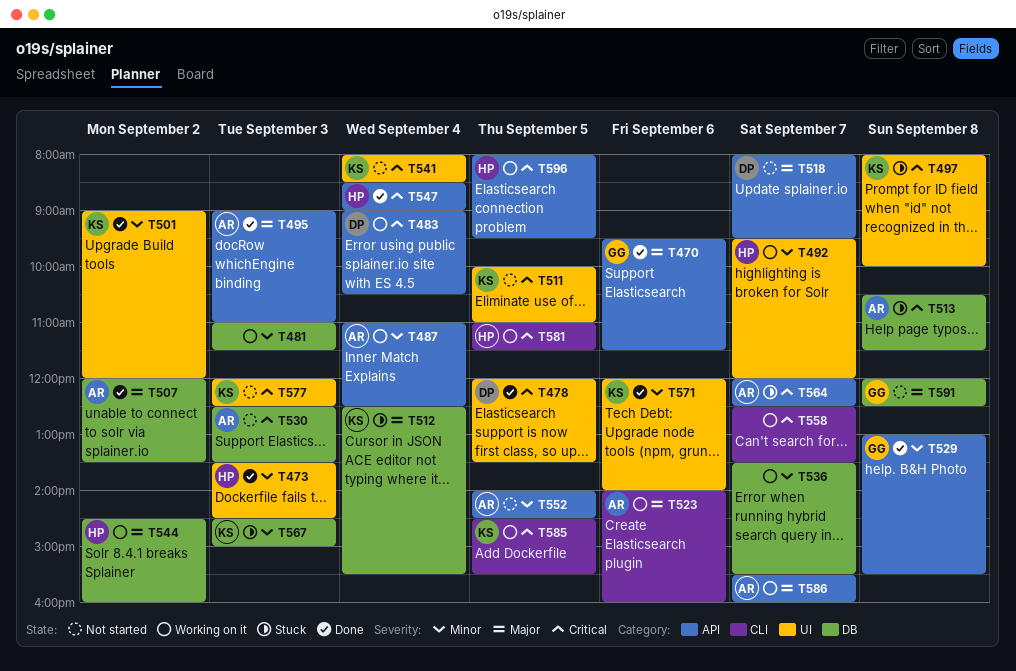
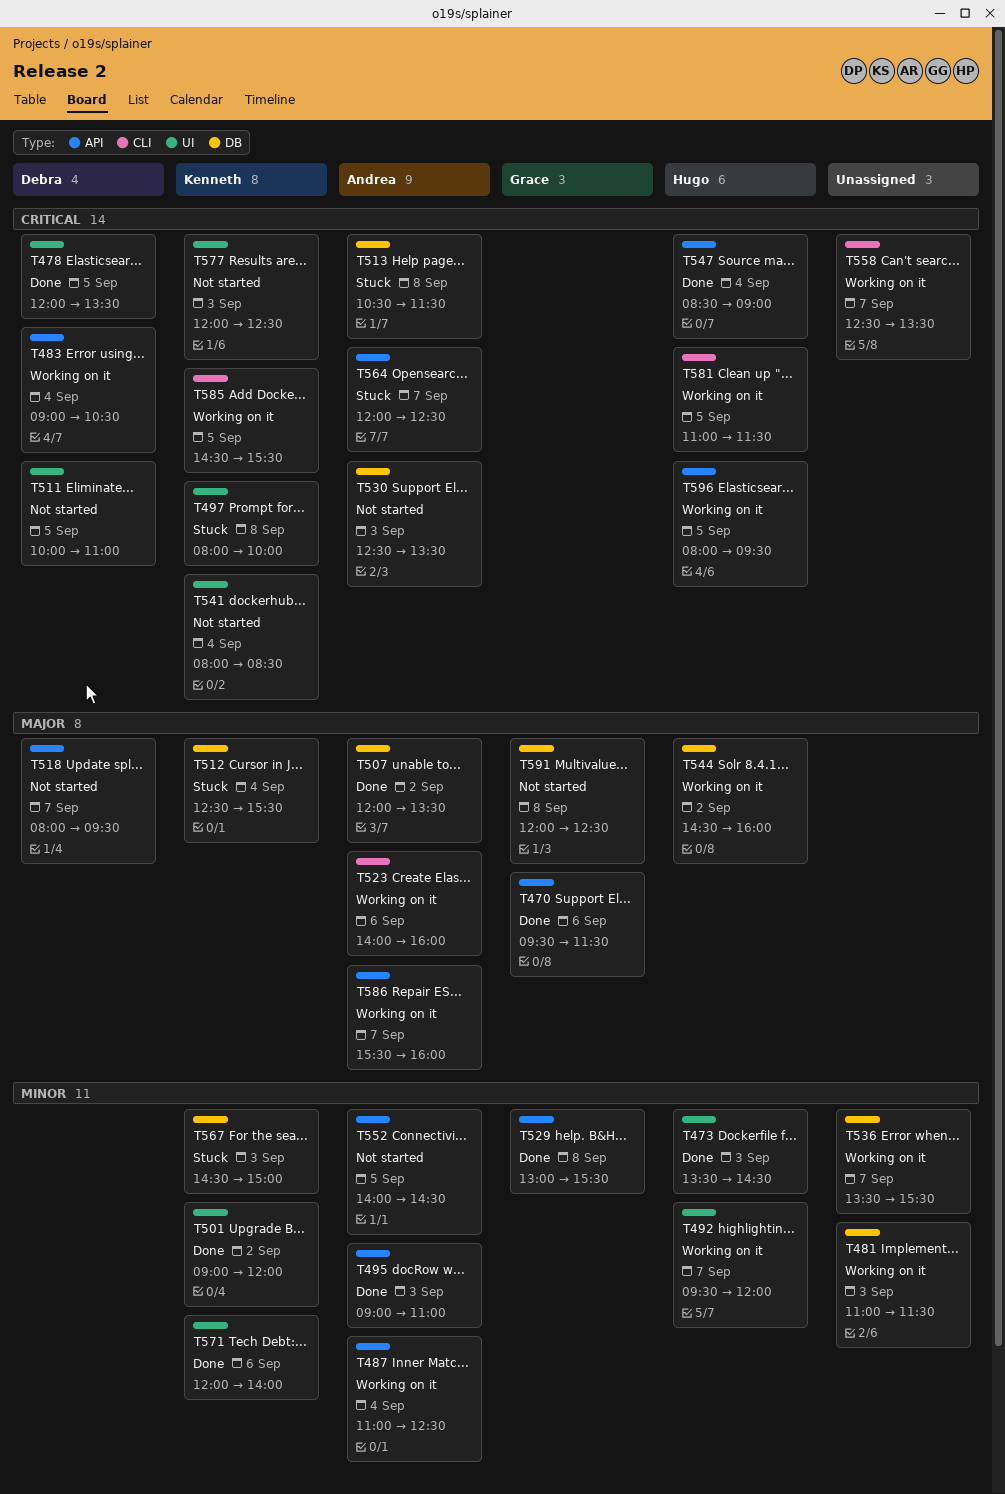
T495, priority: Major -> Minor
T511, owner: Kenneth -> Debra

